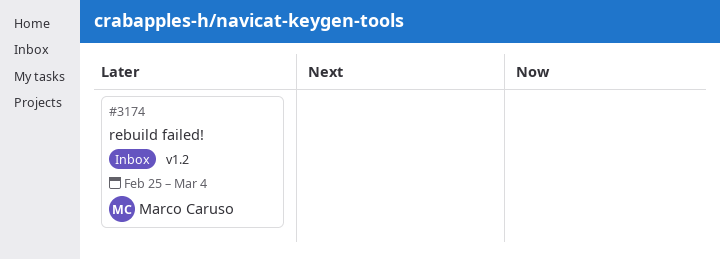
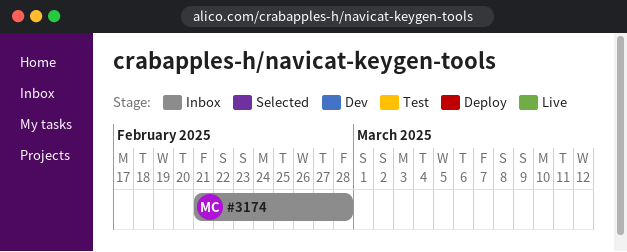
#3174, start: Feb 25 -> Feb 21
#3174, due: Mar 4 -> Feb 28

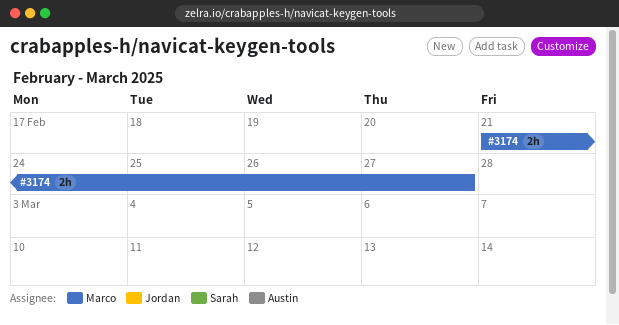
#3174, due: Feb 28 -> Feb 27

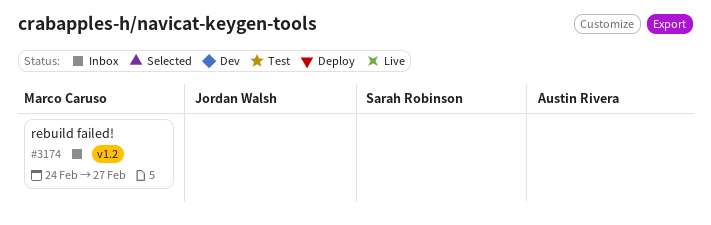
#3174, start: Feb 21 -> Feb 24

